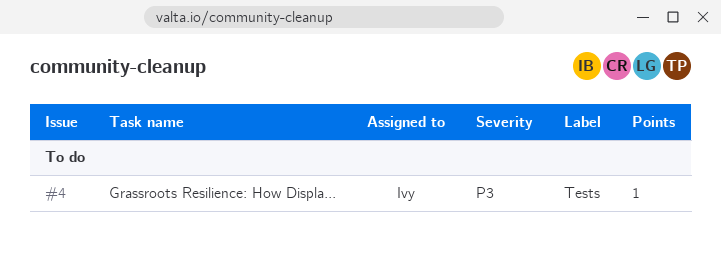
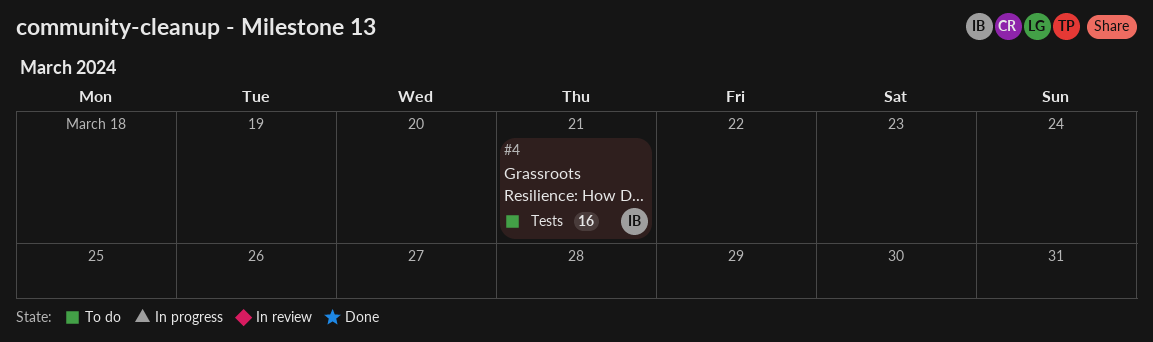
#4, estimate: 1 -> 16

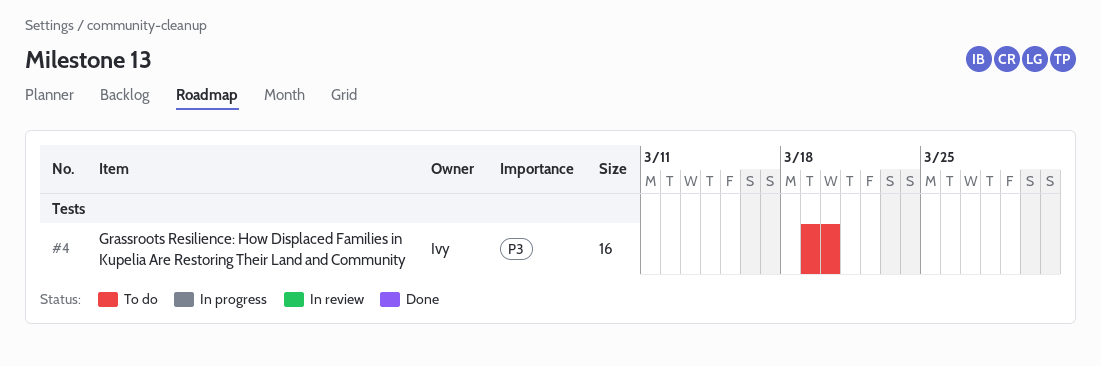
#4, due: Mar 21 -> Mar 20

